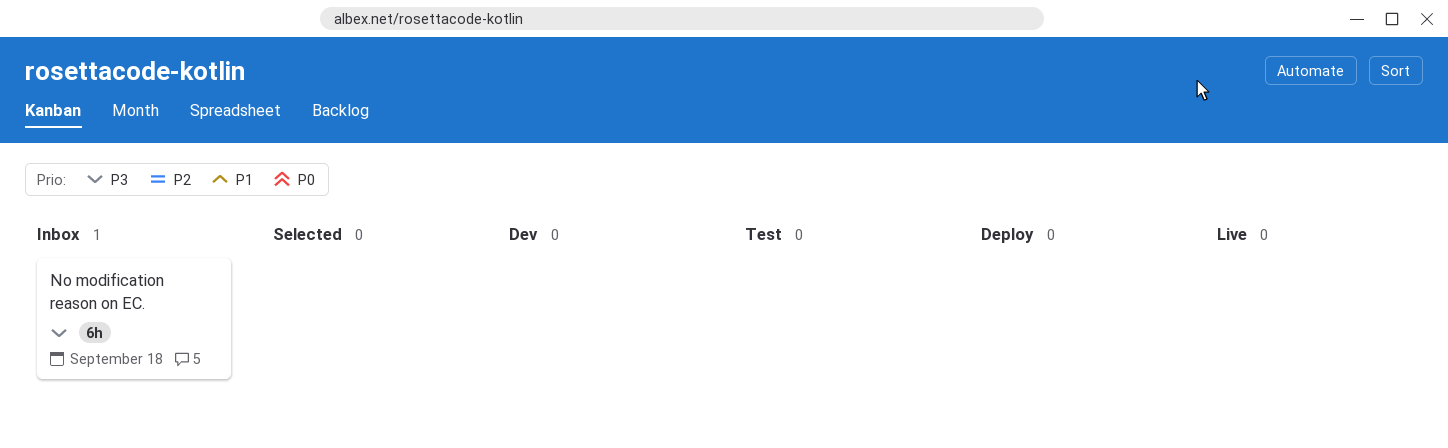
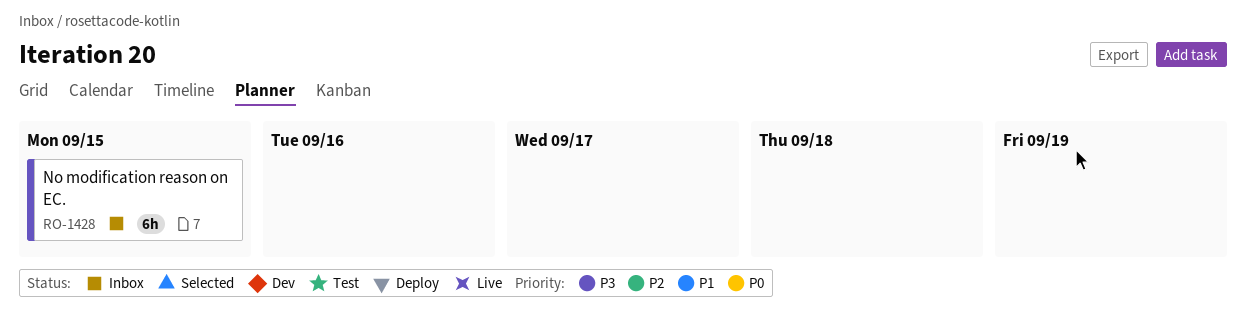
No modification reason on EC., due: Sep 18 -> Sep 15

